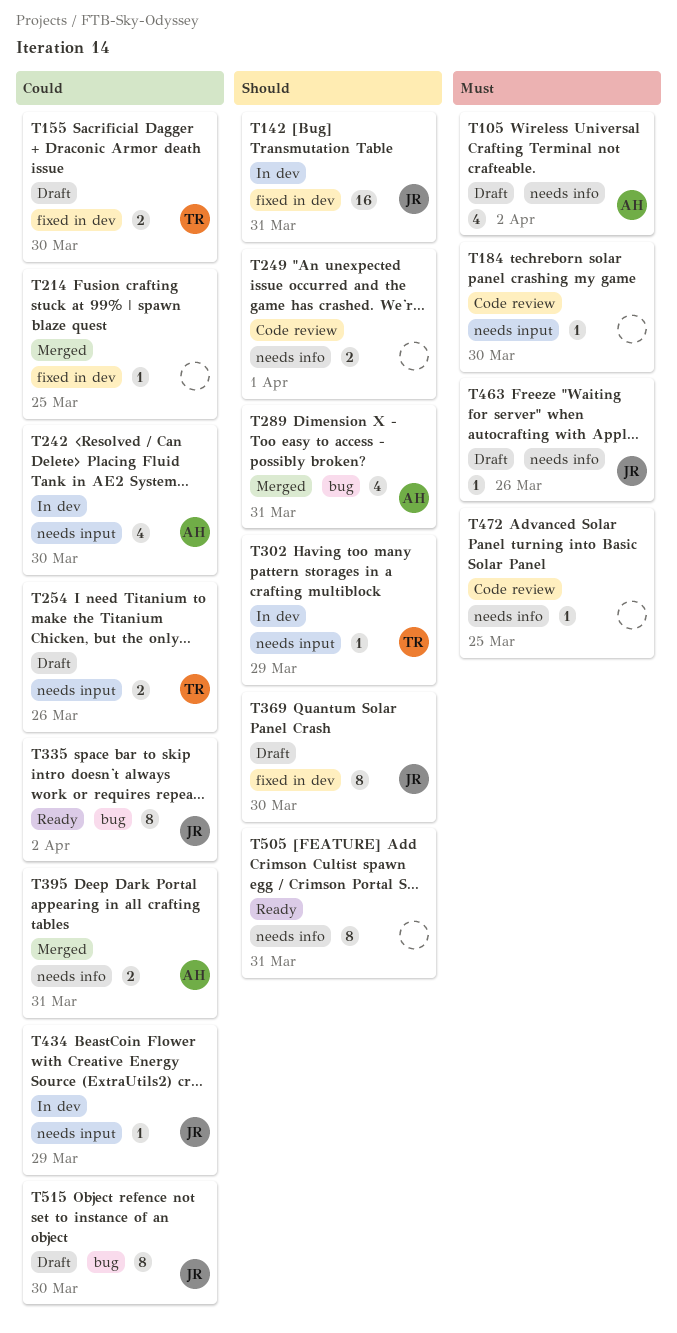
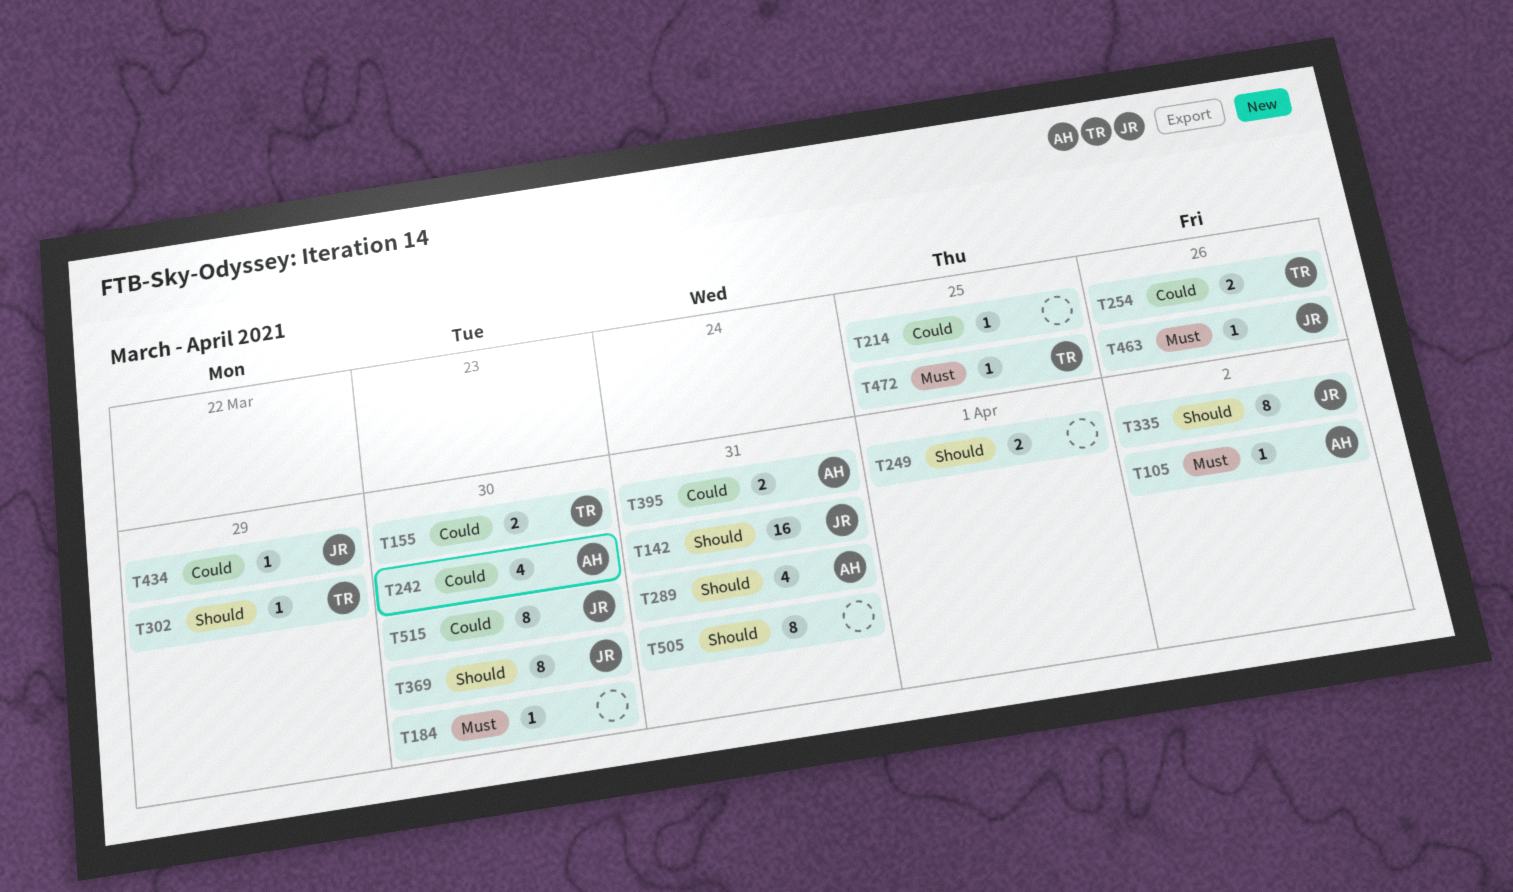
T105, estimate: 4 -> 1
T335, priority: Could -> Should
T472, owner: none -> TR

